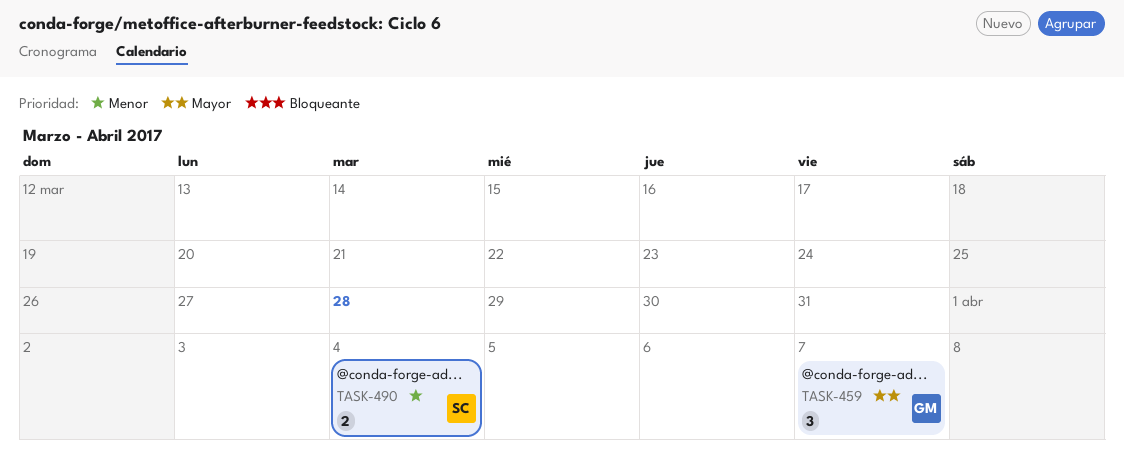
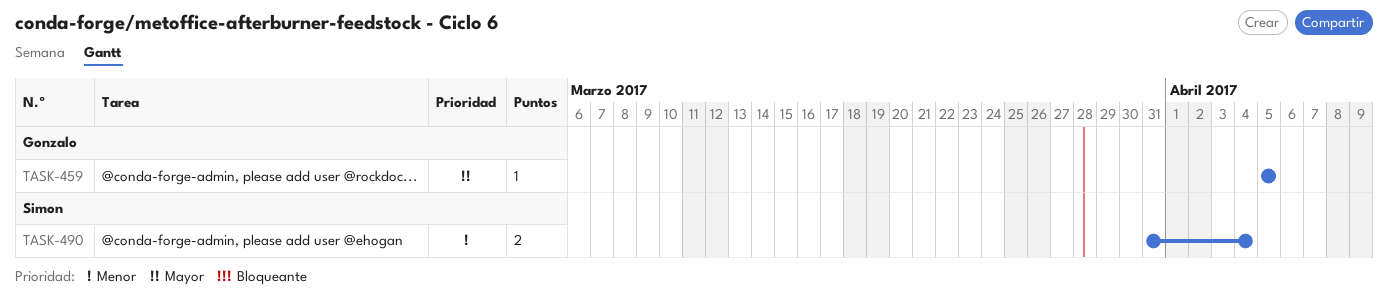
TASK-459, estimate: 3 -> 1
TASK-459, due: Apr 7 -> Apr 5

